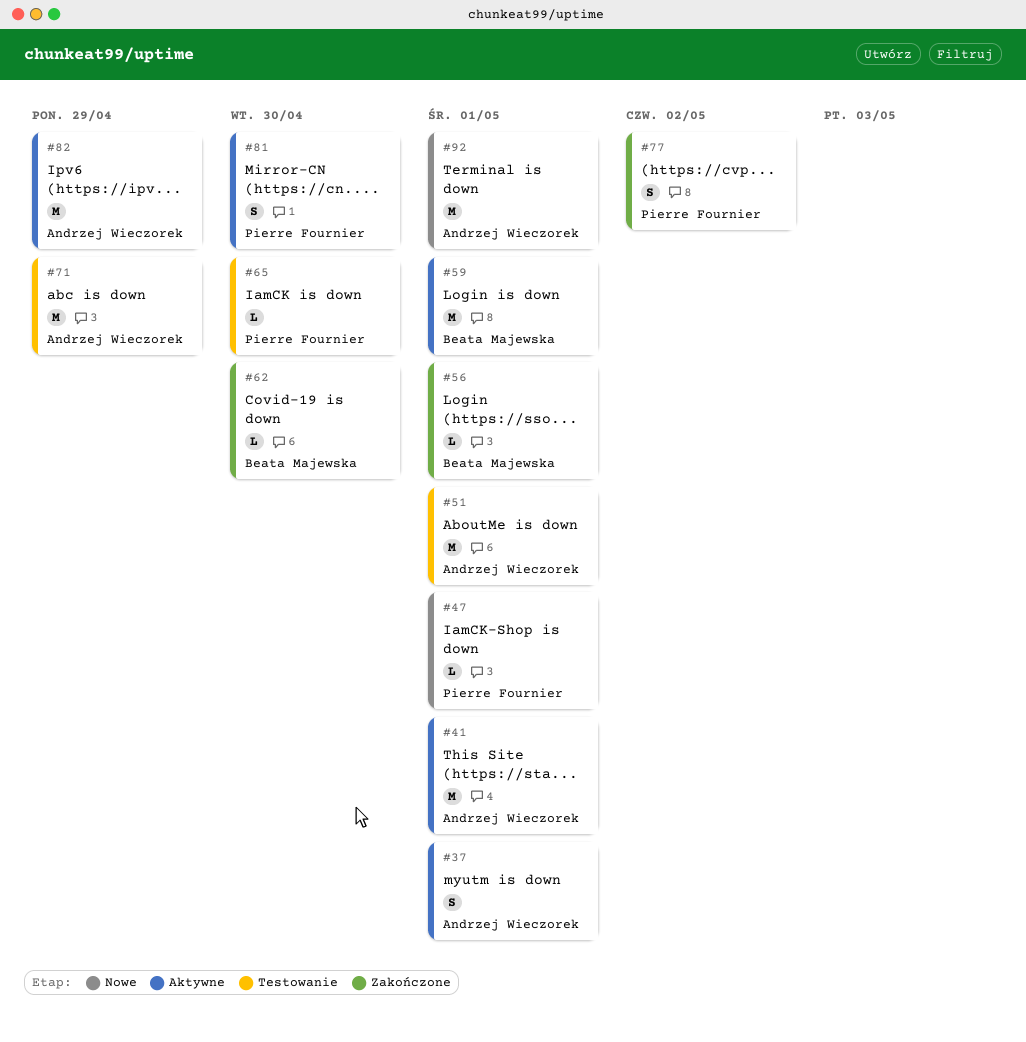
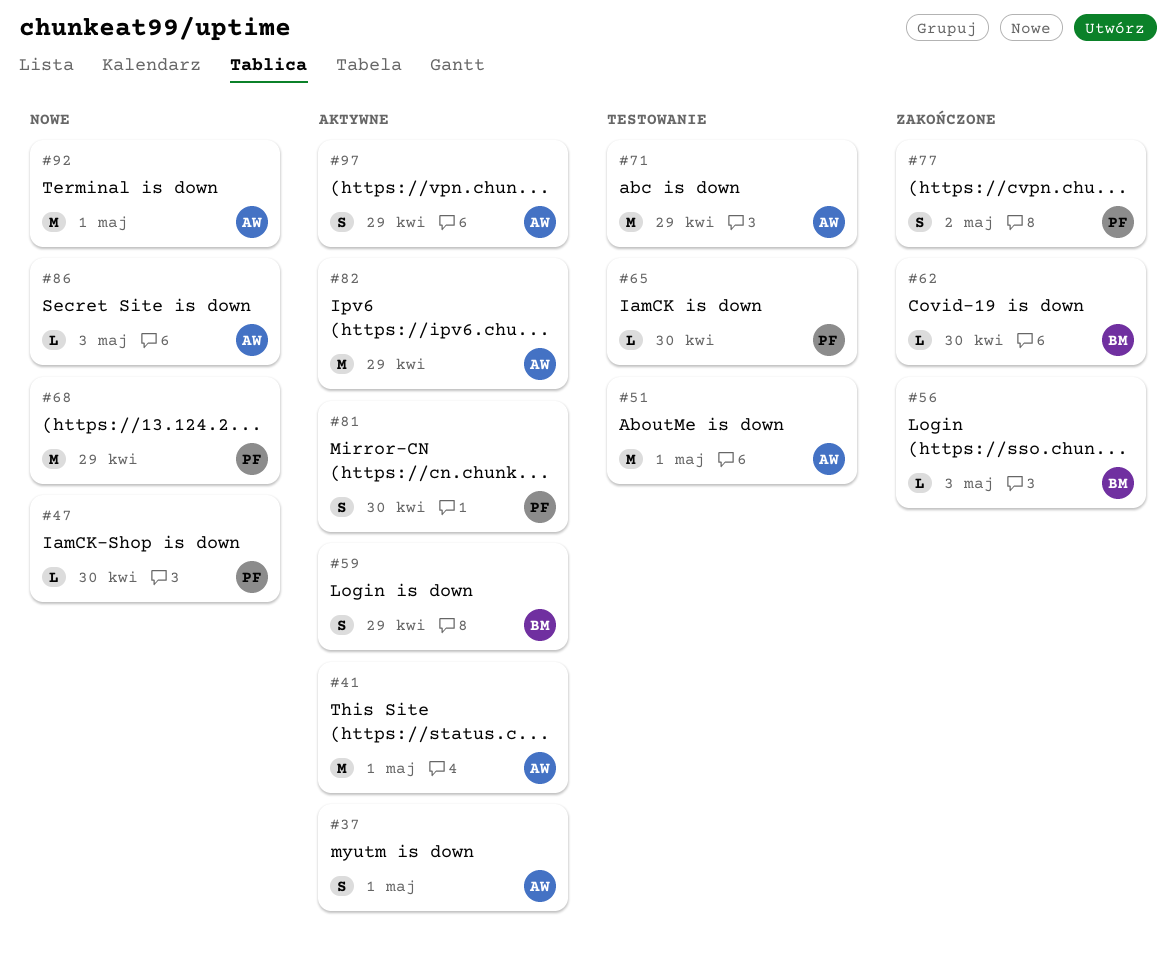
#47, due: May 1 -> Apr 30
#56, due: May 1 -> May 3
#59, estimate: M -> S
#59, due: May 1 -> Apr 29
#68: none -> present
#86: none -> present
#97: none -> present

